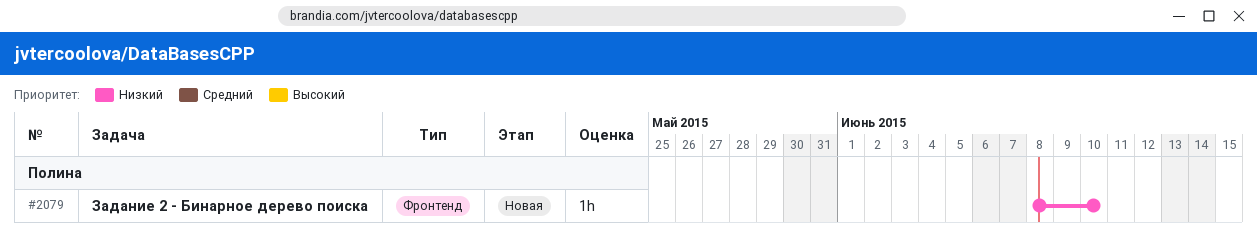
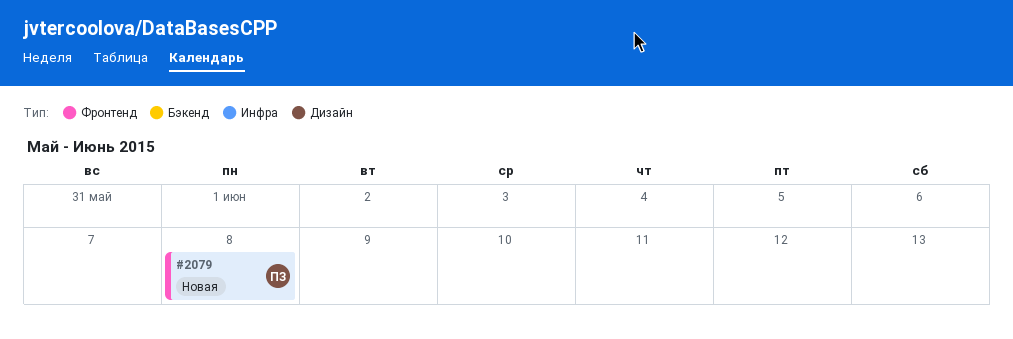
#2079, due: Jun 10 -> Jun 8

